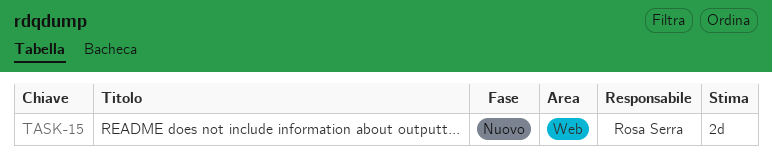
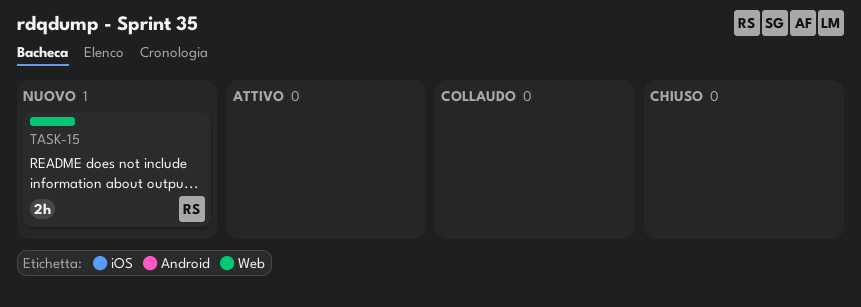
TASK-15, estimate: 2d -> 2h

